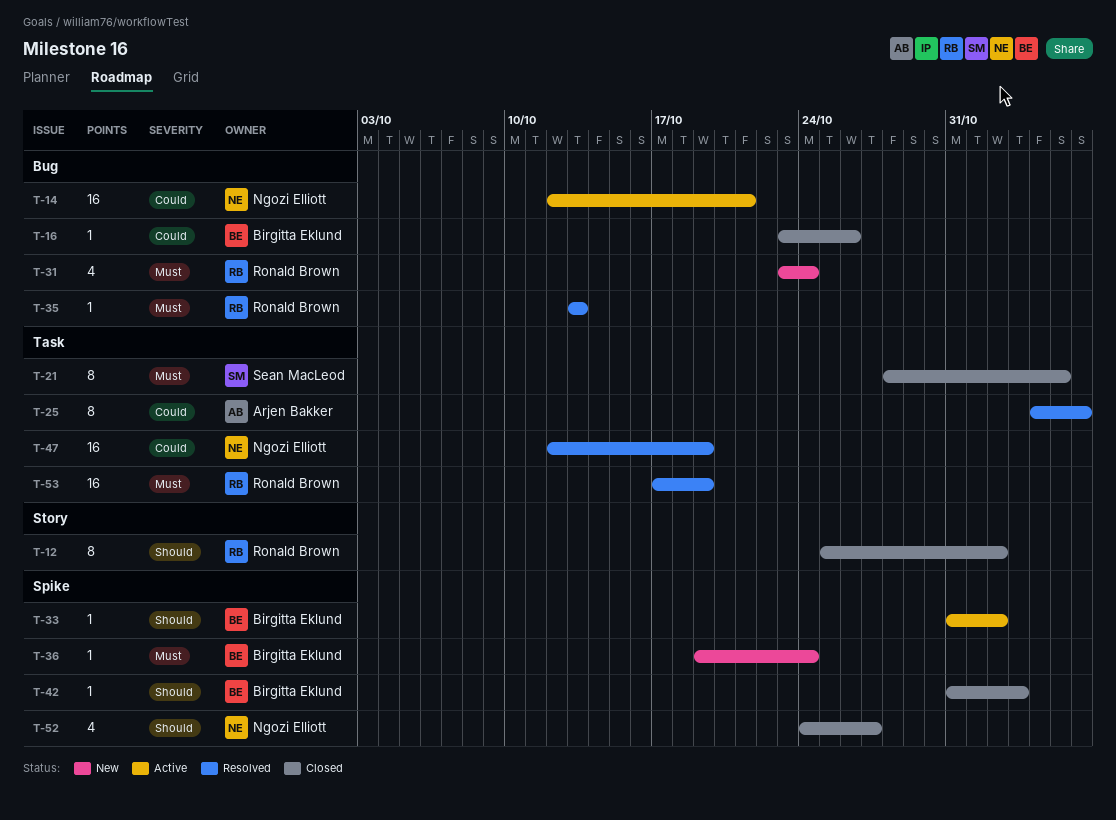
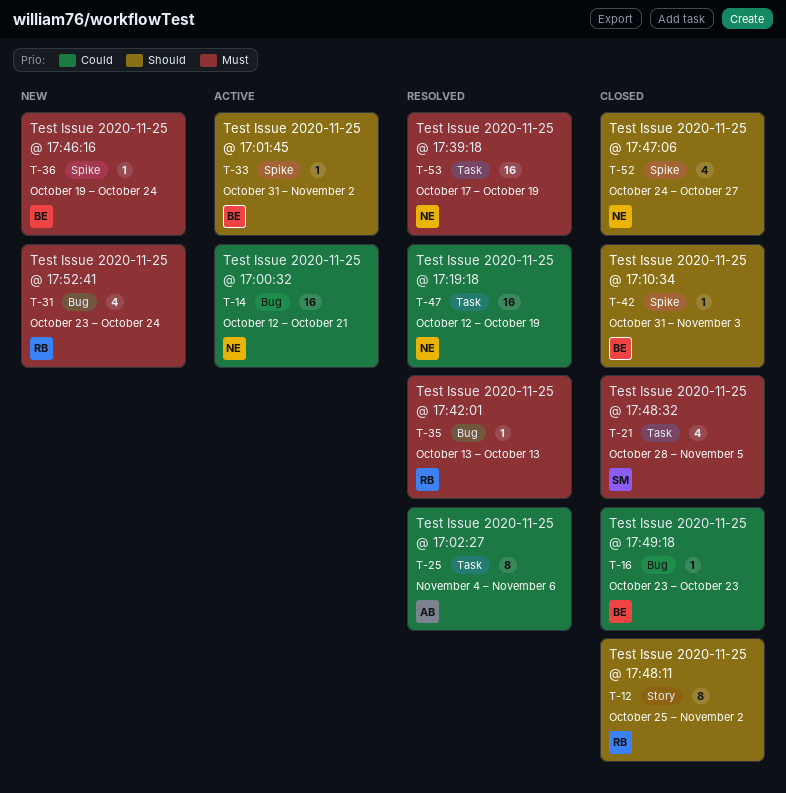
T-16, due: Oct 26 -> Oct 23
T-21, estimate: 8 -> 4
T-53, owner: Ronald Brown -> Ngozi Elliott

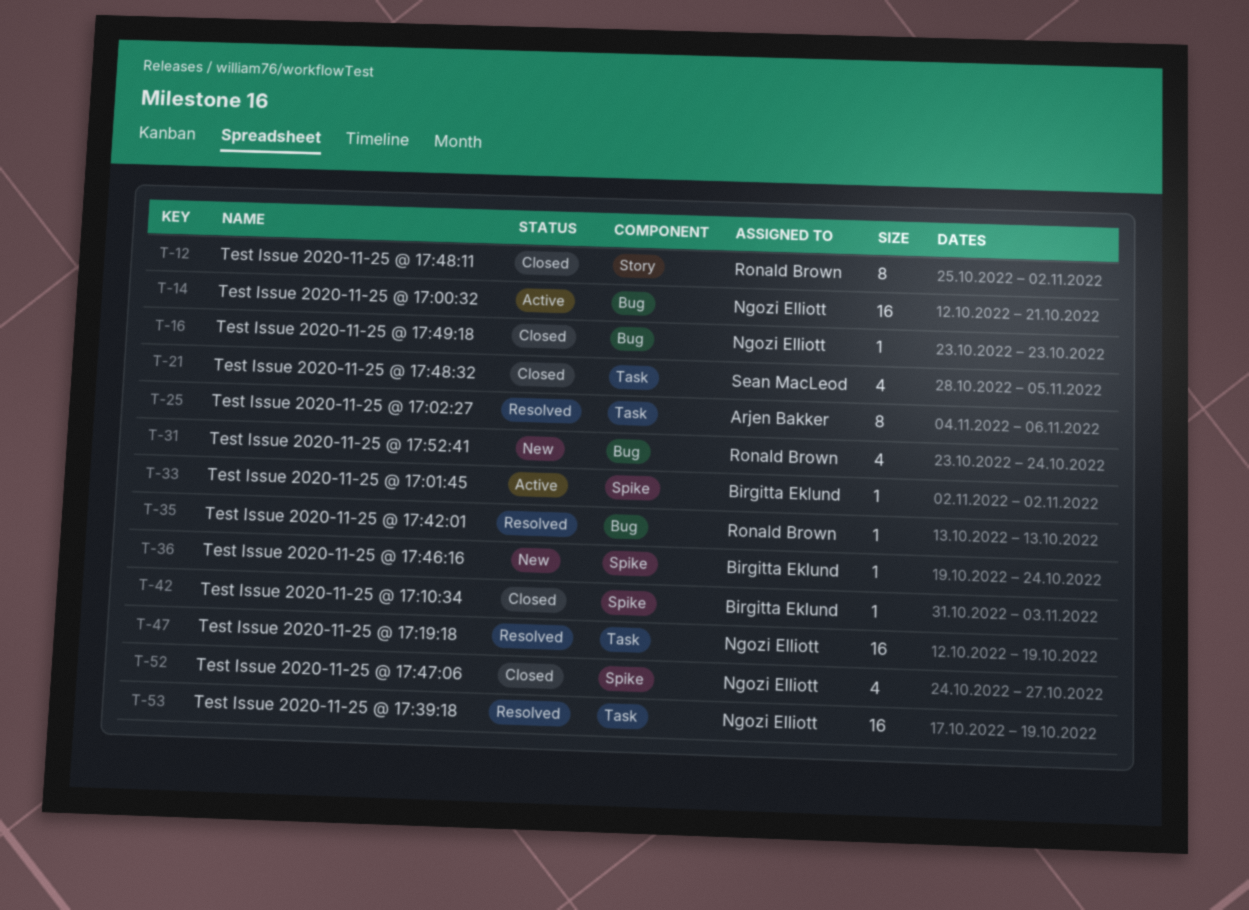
T-16, owner: Birgitta Eklund -> Ngozi Elliott
T-33, start: Oct 31 -> Nov 2

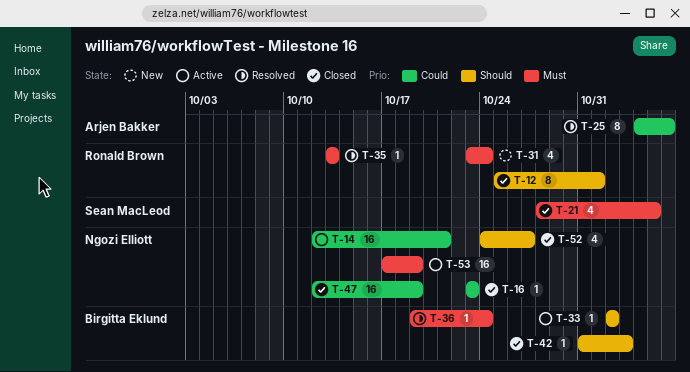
T-12, due: Nov 2 -> Nov 1
T-36, status: New -> Resolved
T-47, status: Resolved -> Closed
T-53, status: Resolved -> Active

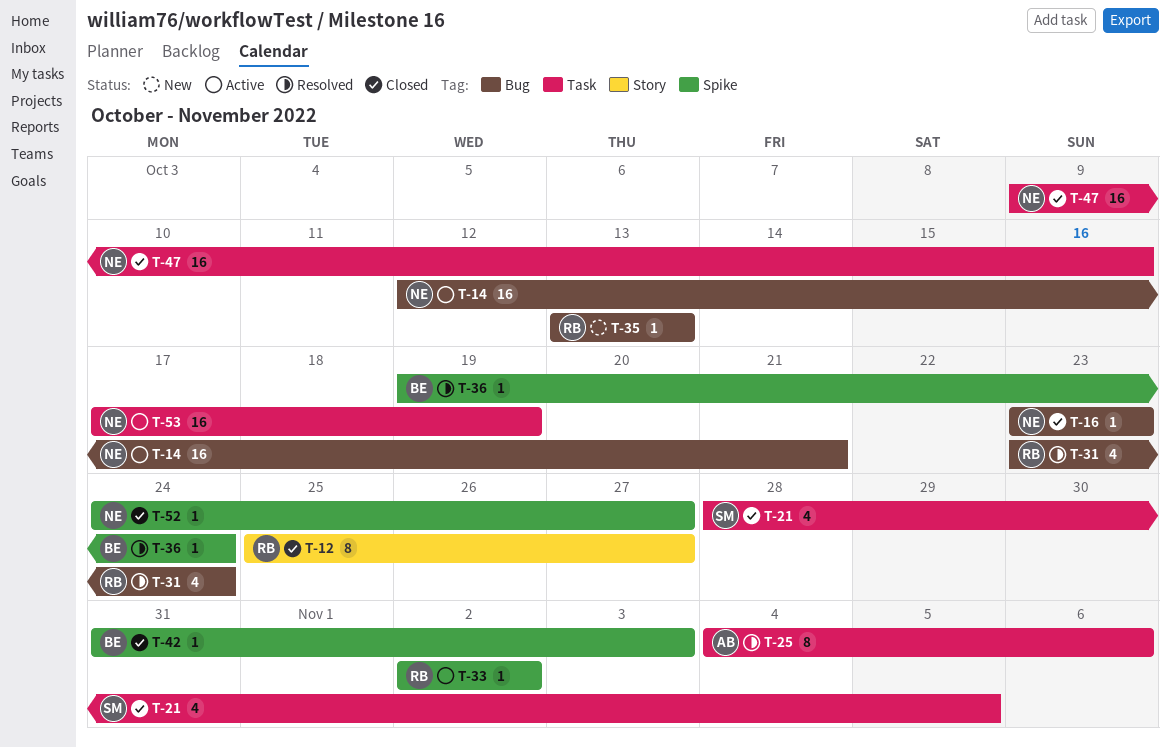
T-12, due: Nov 1 -> Oct 27
T-31, status: New -> Resolved
T-33, owner: Birgitta Eklund -> Ronald Brown
T-35, status: Resolved -> New
T-47, start: Oct 12 -> Oct 9
T-47, due: Oct 19 -> Oct 16
T-52, estimate: 4 -> 1

